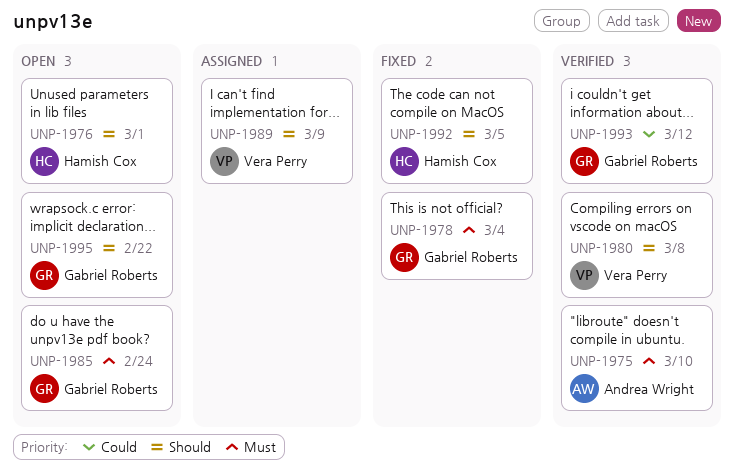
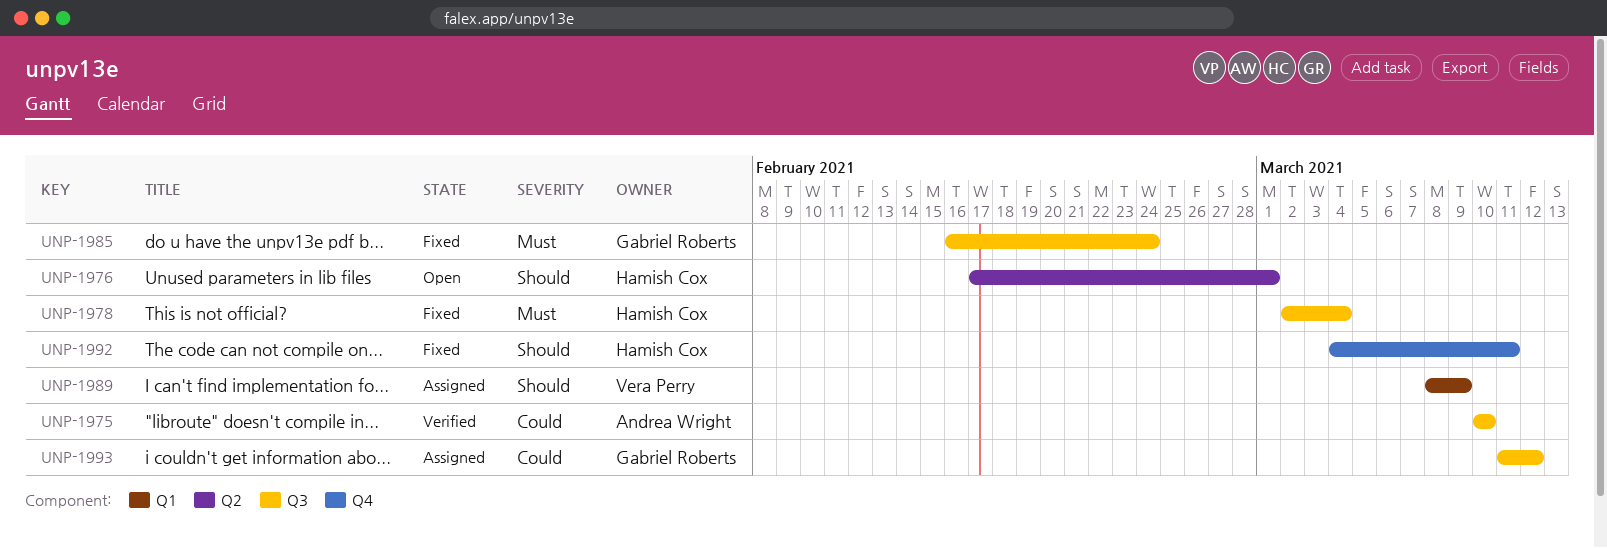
UNP-1975, priority: Must -> Could
UNP-1978, owner: Gabriel Roberts -> Hamish Cox
UNP-1980: present -> none
UNP-1985, status: Open -> Fixed
UNP-1992, due: Mar 5 -> Mar 11
UNP-1993, status: Verified -> Assigned
UNP-1995: present -> none

